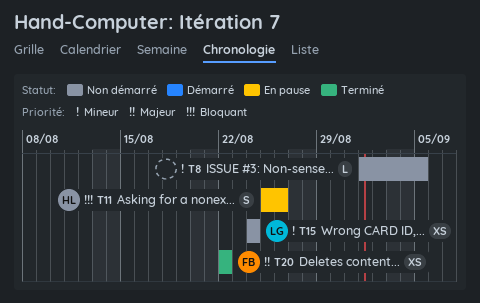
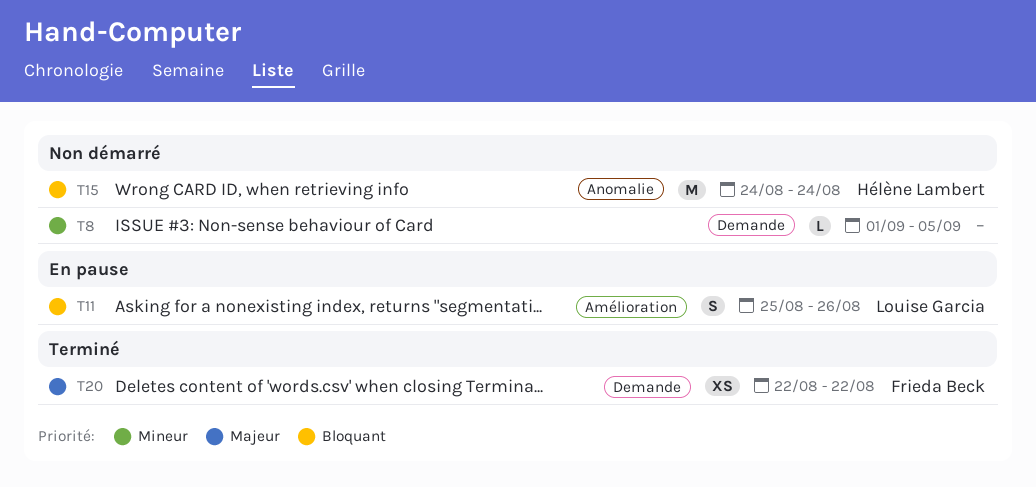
T11, owner: Hélène Lambert -> Louise Garcia
T15, owner: Louise Garcia -> Hélène Lambert
T15, priority: Mineur -> Bloquant
T15, estimate: XS -> M

